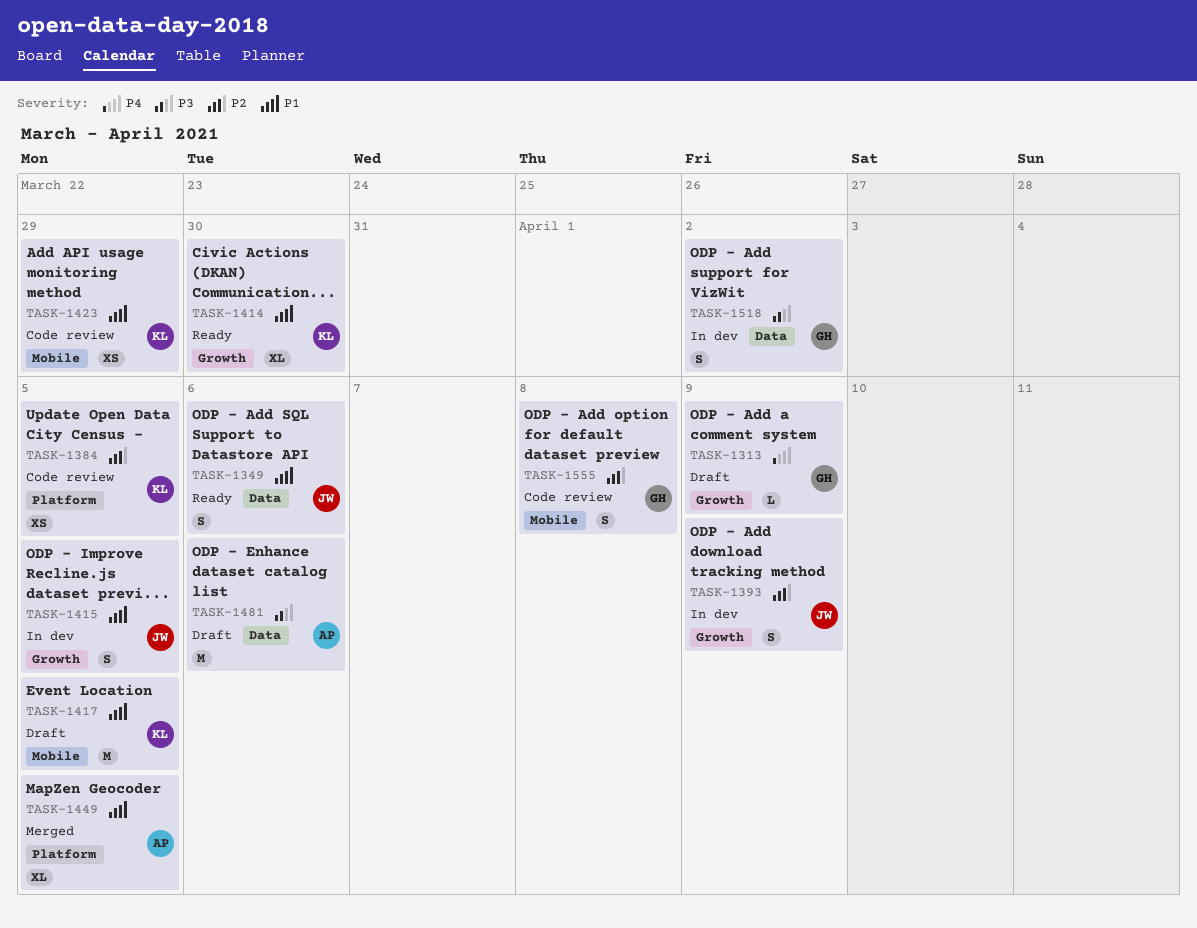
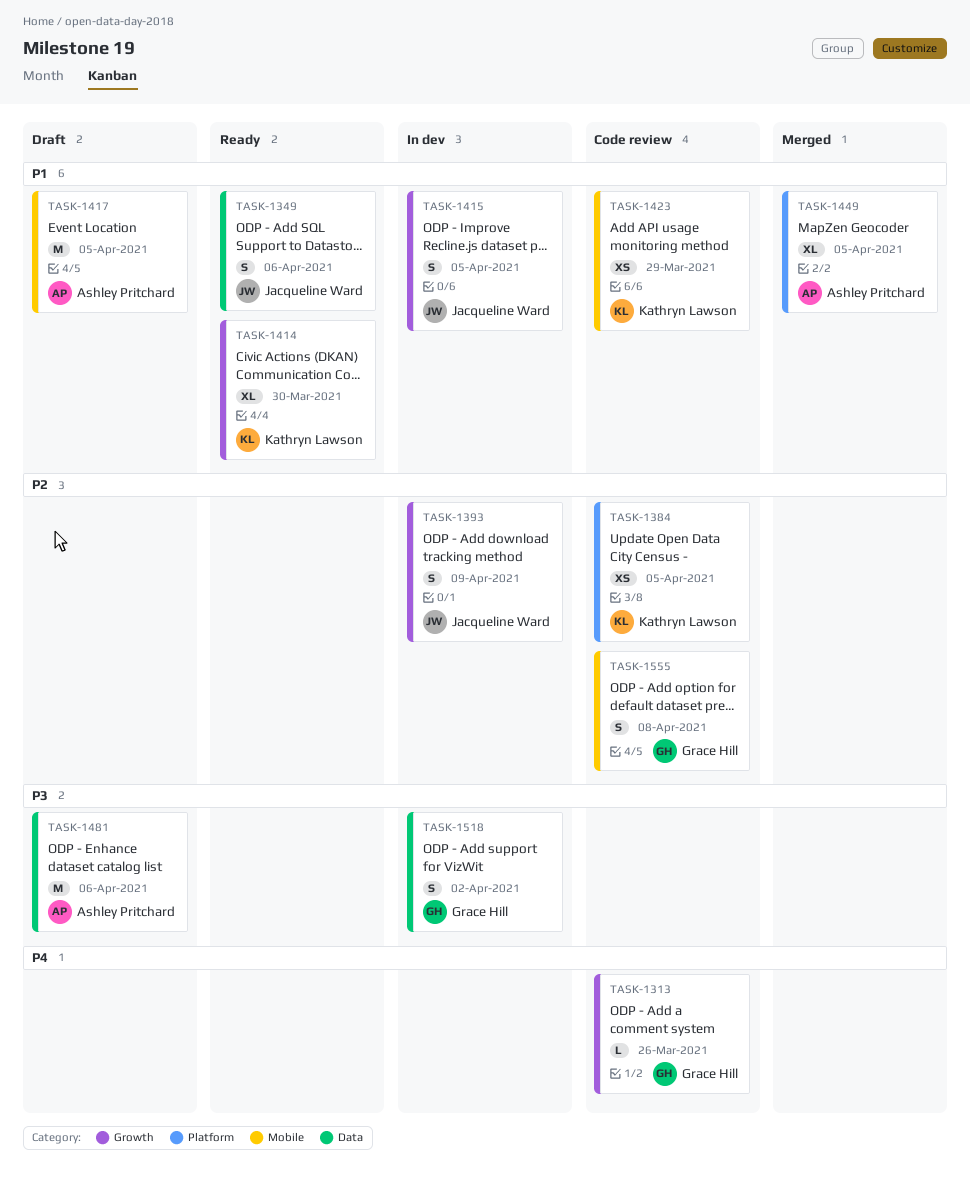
TASK-1313, status: Draft -> Code review
TASK-1313, due: Apr 9 -> Mar 26
TASK-1417, owner: Kathryn Lawson -> Ashley Pritchard

